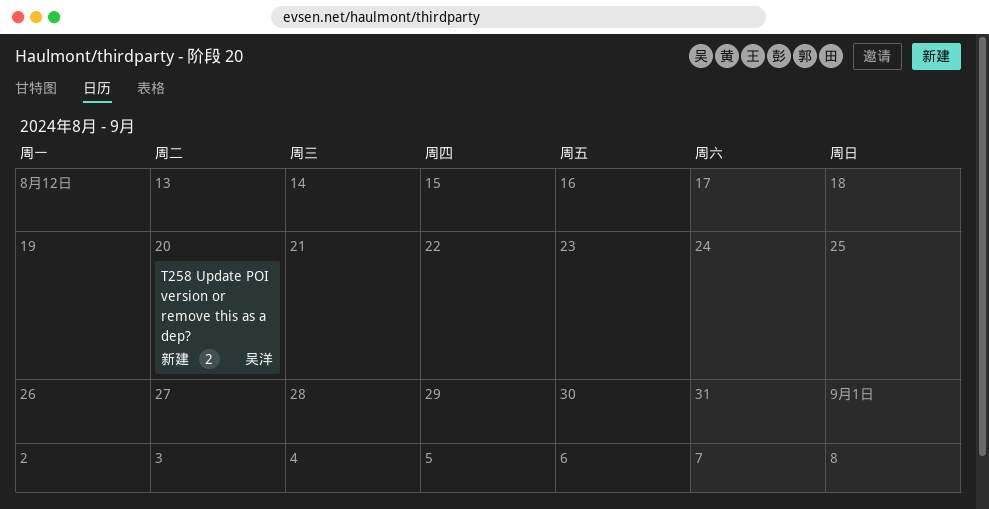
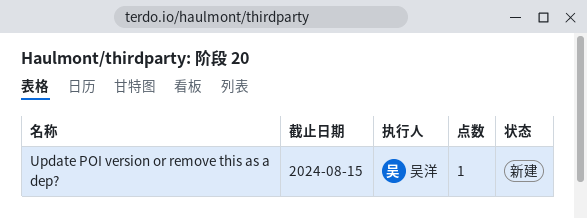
Update POI version or remove this as a dep?, estimate: 2 -> 1
Update POI version or remove this as a dep?, due: Aug 20 -> Aug 15

